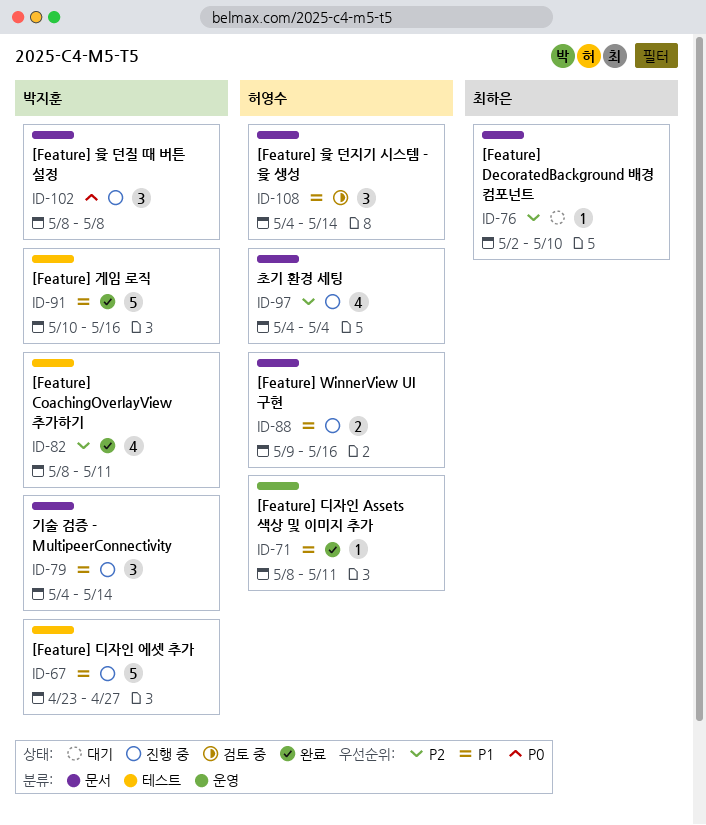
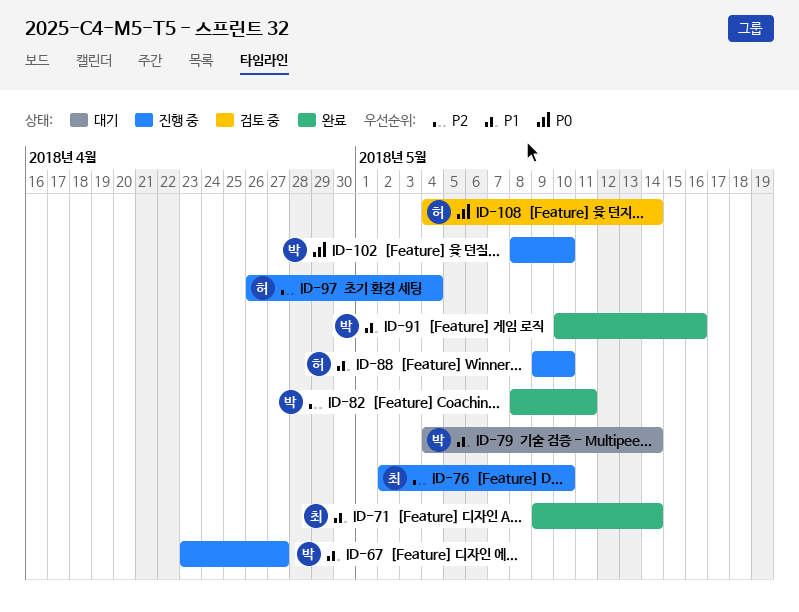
ID-71, owner: 허영수 -> 최하은
ID-71, start: May 8 -> May 9
ID-71, due: May 11 -> May 14
ID-76, status: 대기 -> 진행 중
ID-79, status: 진행 중 -> 대기
ID-88, due: May 16 -> May 10
ID-97, start: May 4 -> Apr 26
ID-102, due: May 8 -> May 10
ID-108, priority: P1 -> P0

